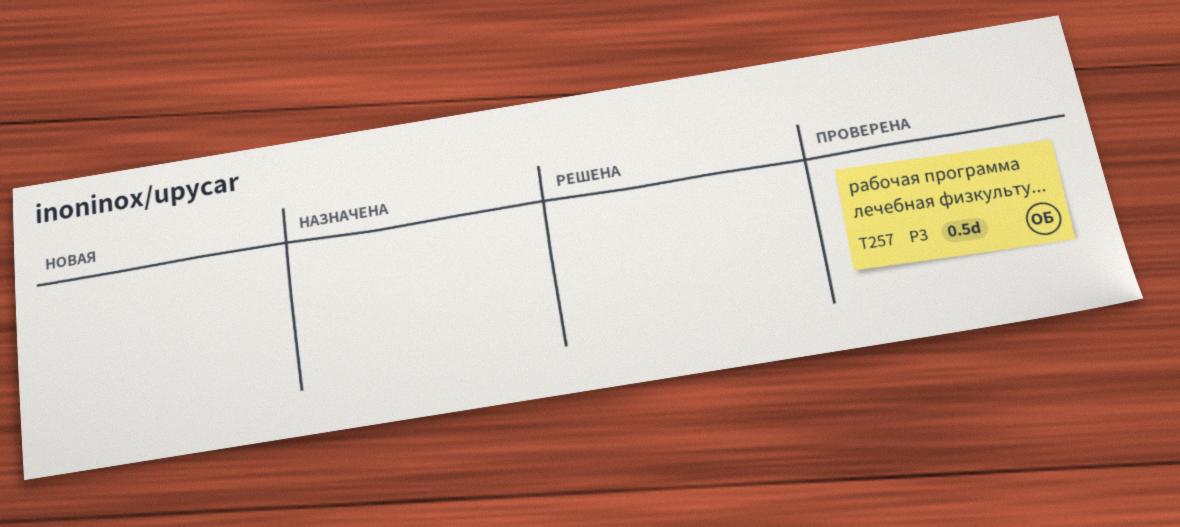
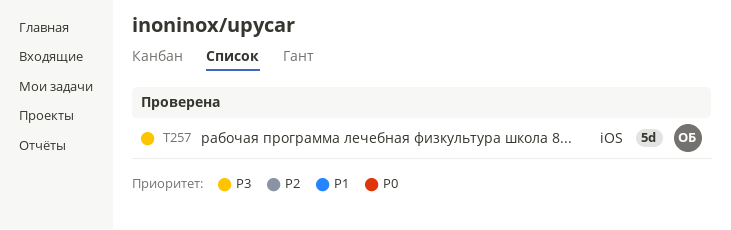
T257, estimate: 0.5d -> 5d

